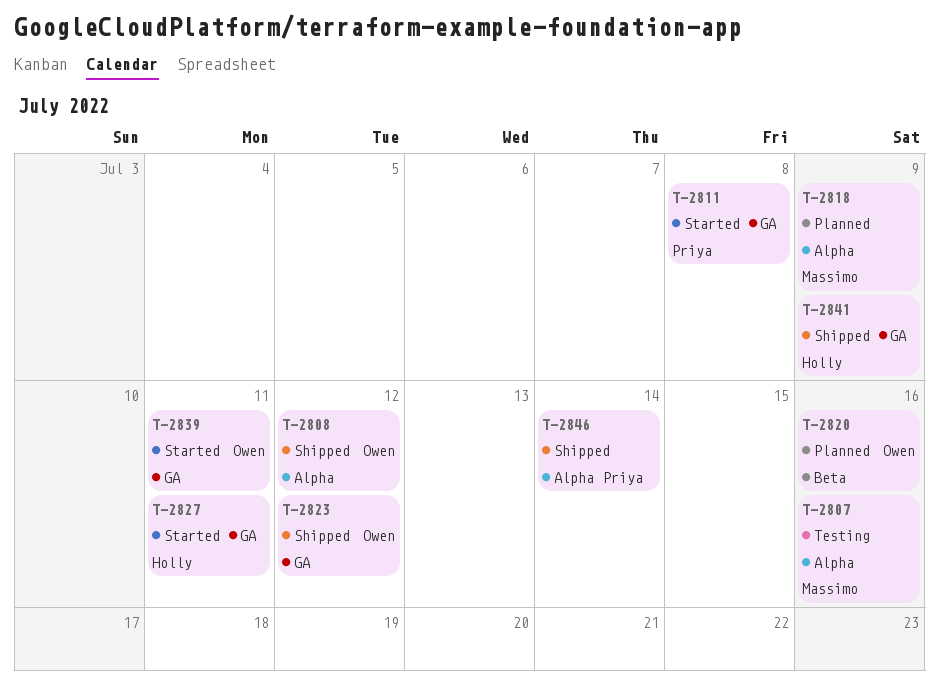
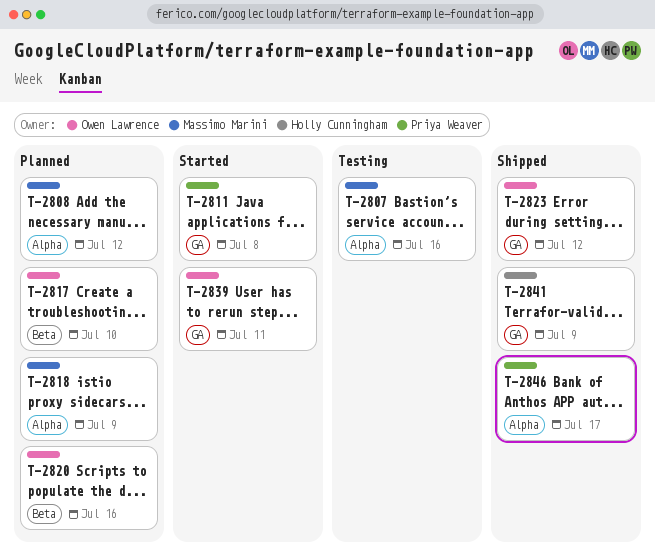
T-2808, status: Shipped -> Planned
T-2808, owner: Owen Lawrence -> Massimo Marini
T-2817: none -> present
T-2827: present -> none
T-2846, due: Jul 14 -> Jul 17

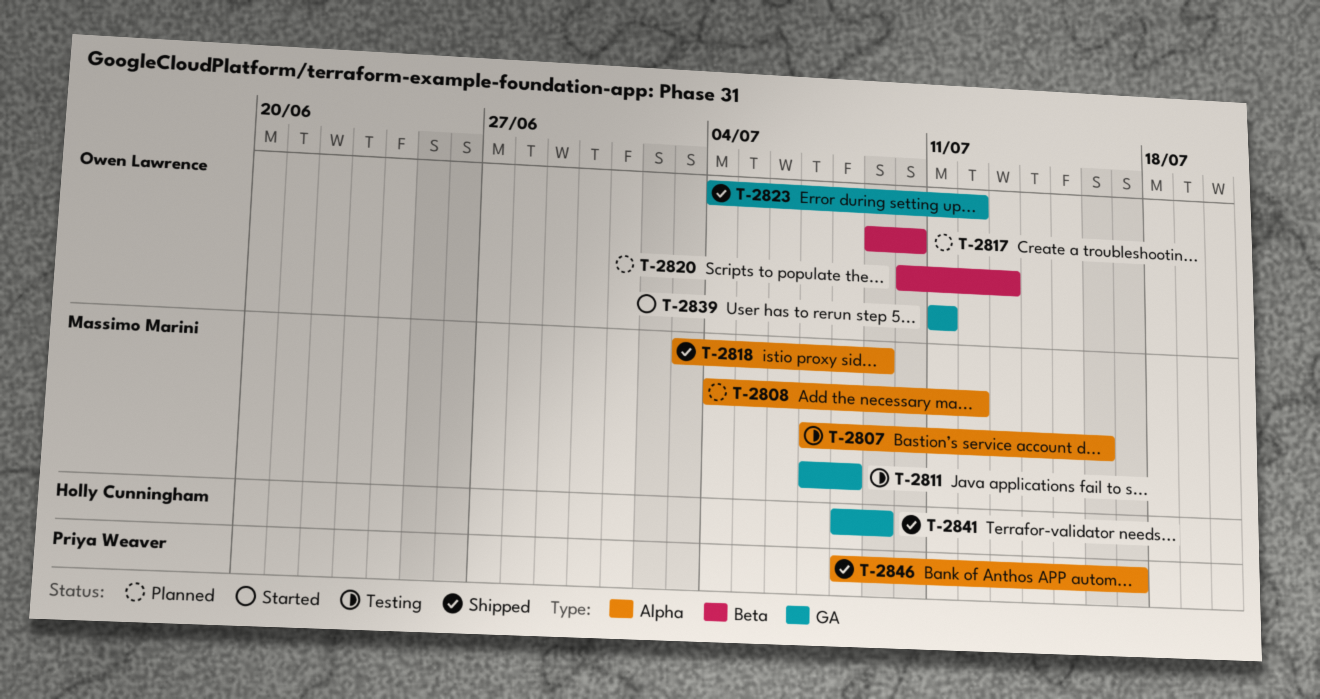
T-2811, status: Started -> Testing
T-2811, owner: Priya Weaver -> Massimo Marini
T-2818, status: Planned -> Shipped
T-2820, due: Jul 16 -> Jul 13

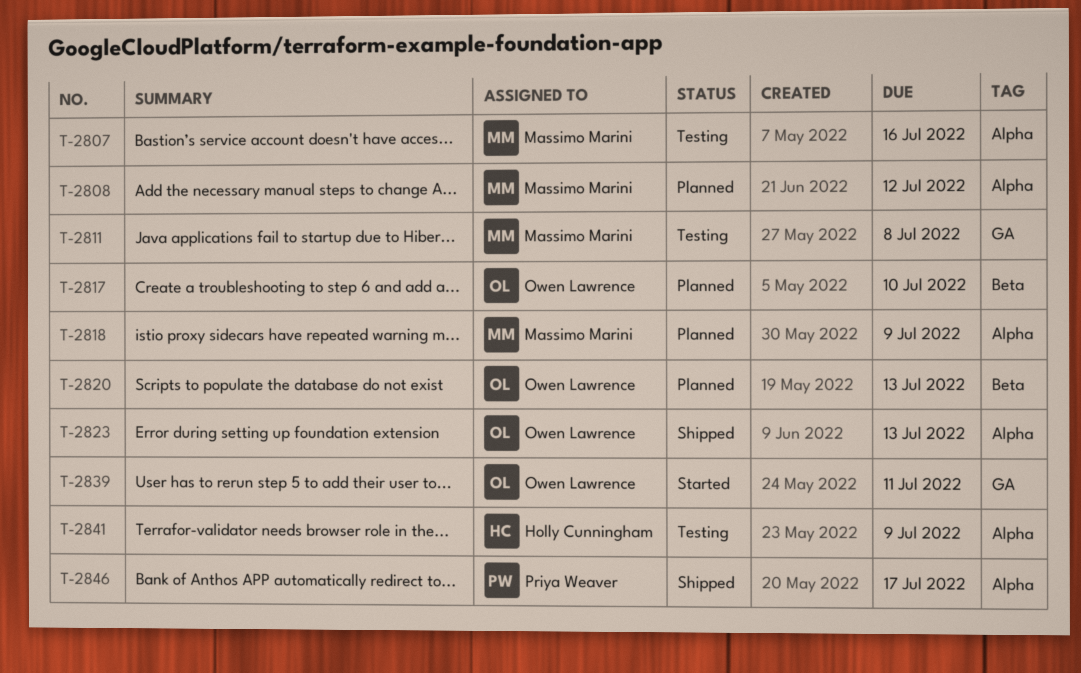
T-2818, status: Shipped -> Planned
T-2823, label: GA -> Alpha
T-2823, due: Jul 12 -> Jul 13
T-2841, status: Shipped -> Testing
T-2841, label: GA -> Alpha

